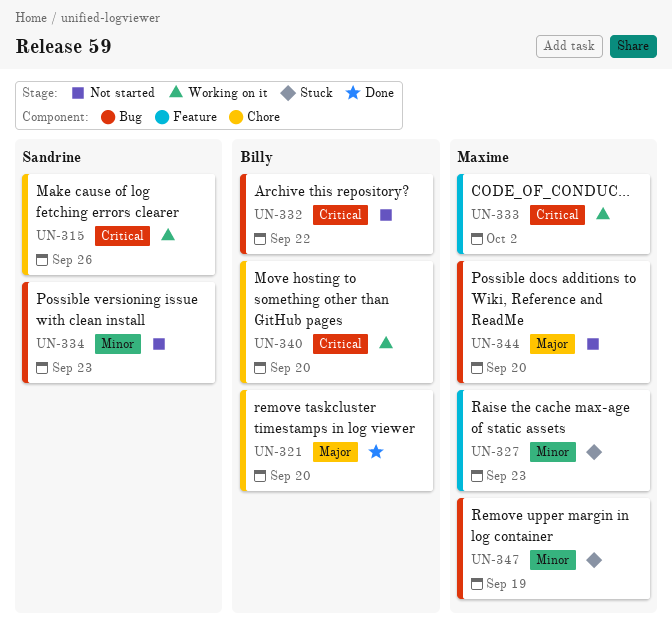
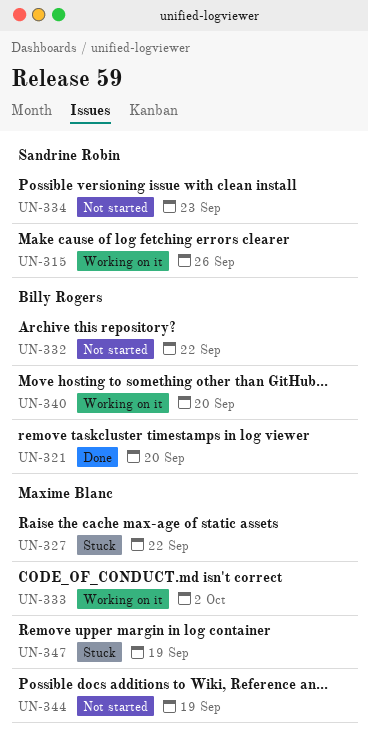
UN-327, due: Sep 23 -> Sep 22
UN-344, due: Sep 20 -> Sep 19

